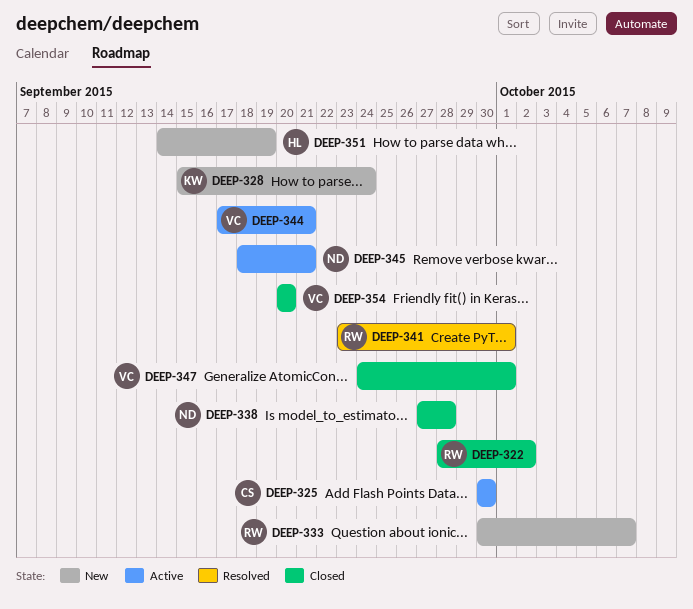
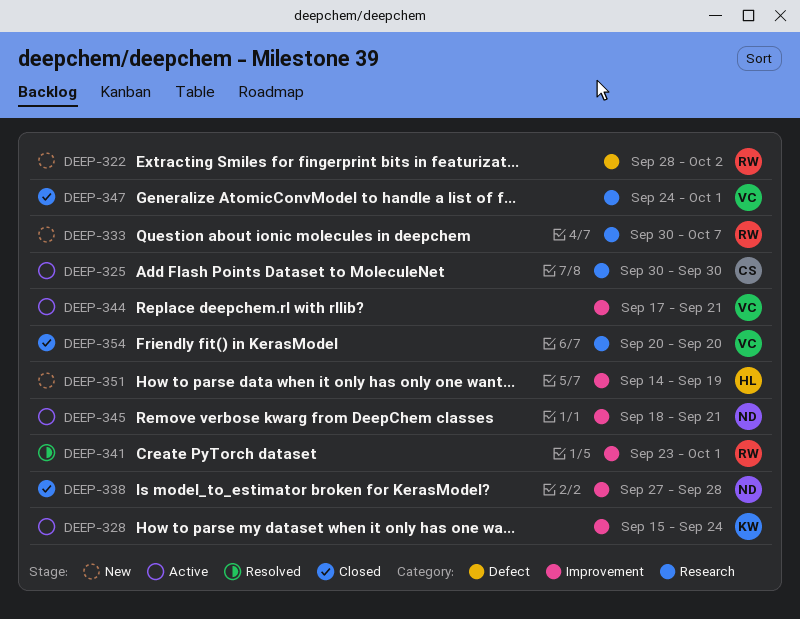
DEEP-322, status: Closed -> New
DEEP-328, status: New -> Active

